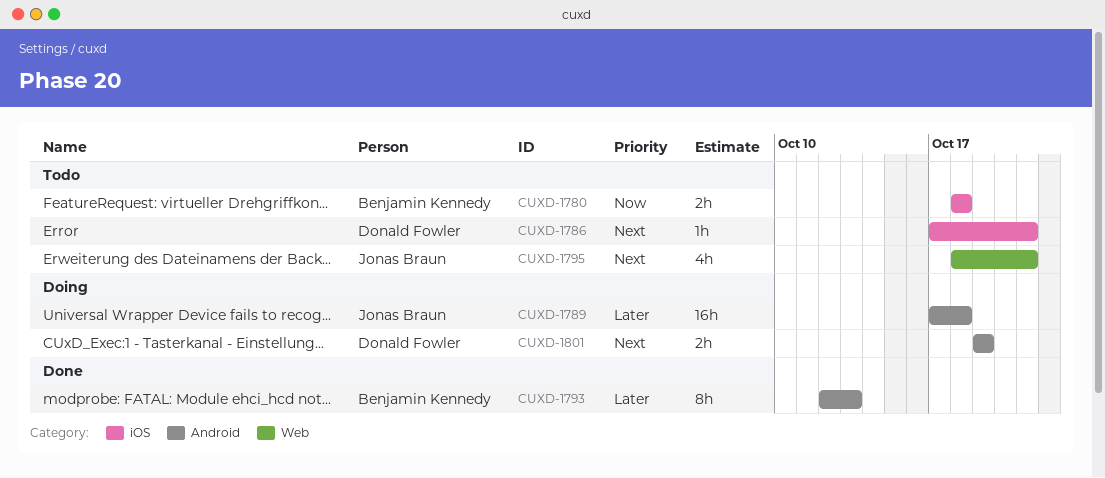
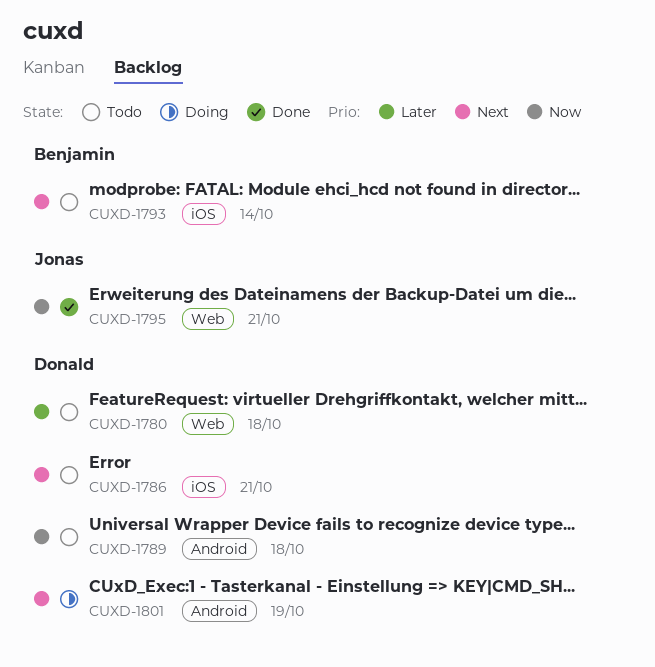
CUXD-1780, owner: Benjamin Kennedy -> Donald Fowler
CUXD-1780, priority: Now -> Later
CUXD-1780, label: iOS -> Web
CUXD-1789, status: Doing -> Todo
CUXD-1789, owner: Jonas Braun -> Donald Fowler
CUXD-1789, priority: Later -> Now
CUXD-1793, status: Done -> Todo
CUXD-1793, priority: Later -> Next
CUXD-1793, label: Android -> iOS
CUXD-1793, due: Oct 13 -> Oct 14
CUXD-1795, status: Todo -> Done
CUXD-1795, priority: Next -> Now

